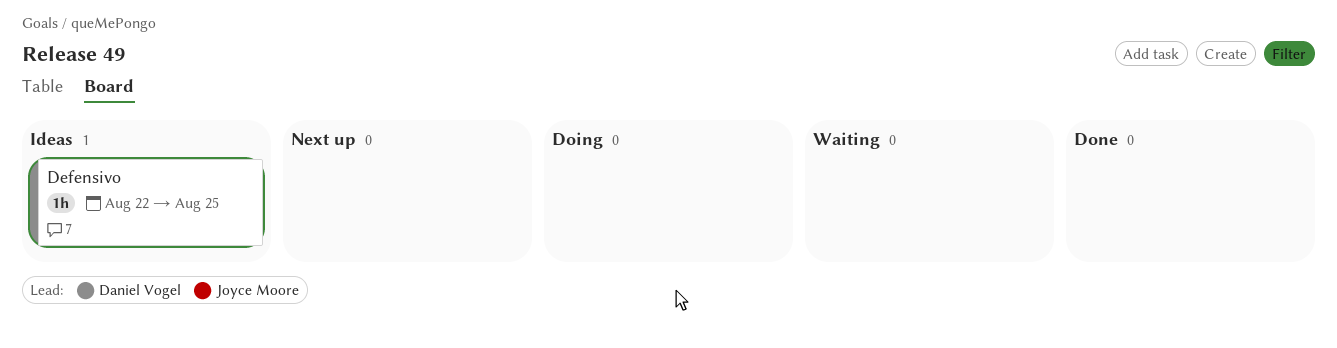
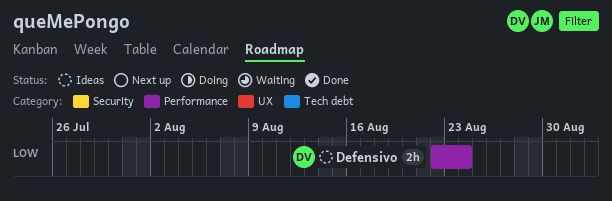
Defensivo, estimate: 1h -> 2h
Defensivo, due: Aug 25 -> Aug 24

